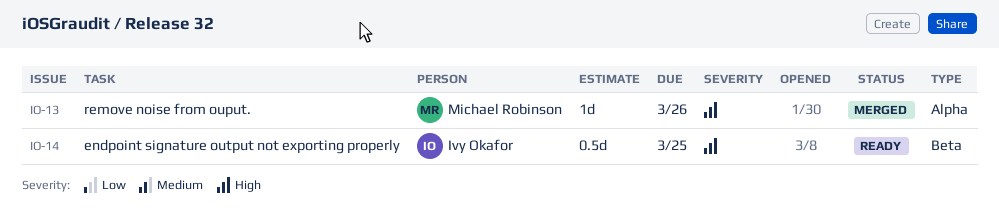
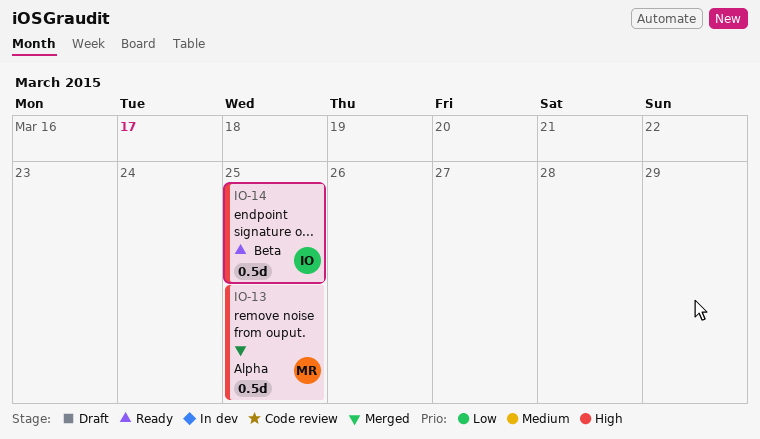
IO-13, estimate: 1d -> 0.5d
IO-13, due: Mar 26 -> Mar 25

